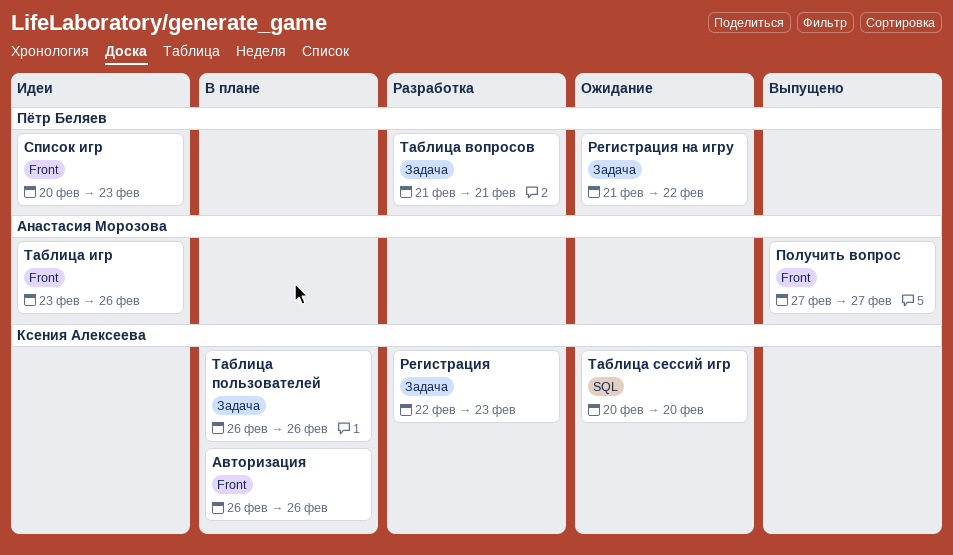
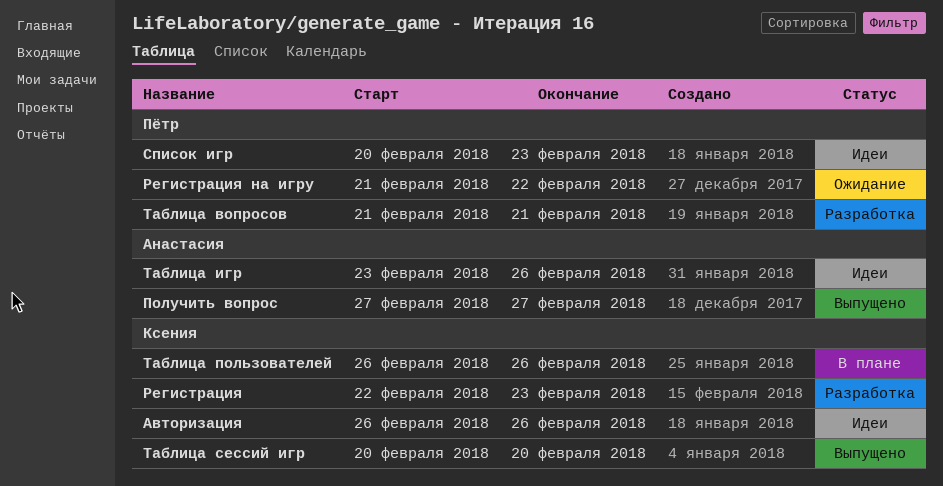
Авторизация, status: В плане -> Идеи
Таблица сессий игр, status: Ожидание -> Выпущено

